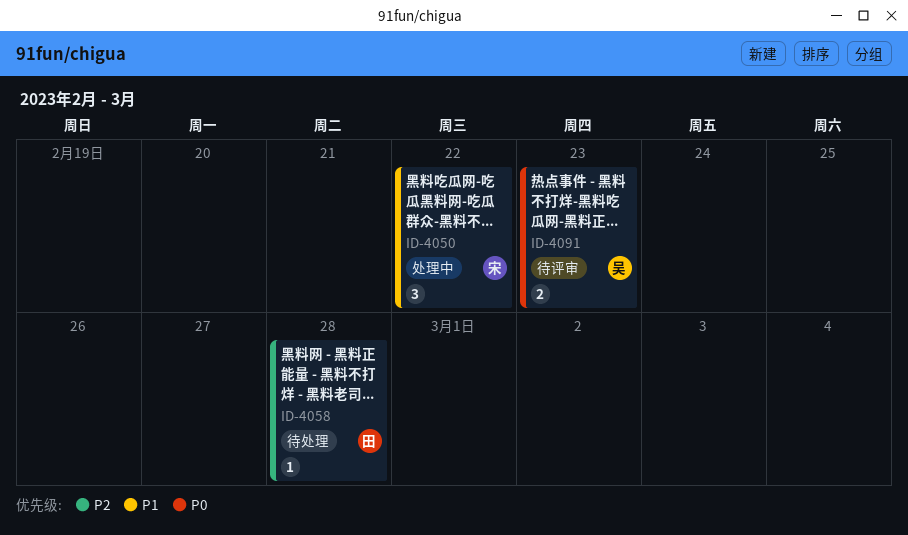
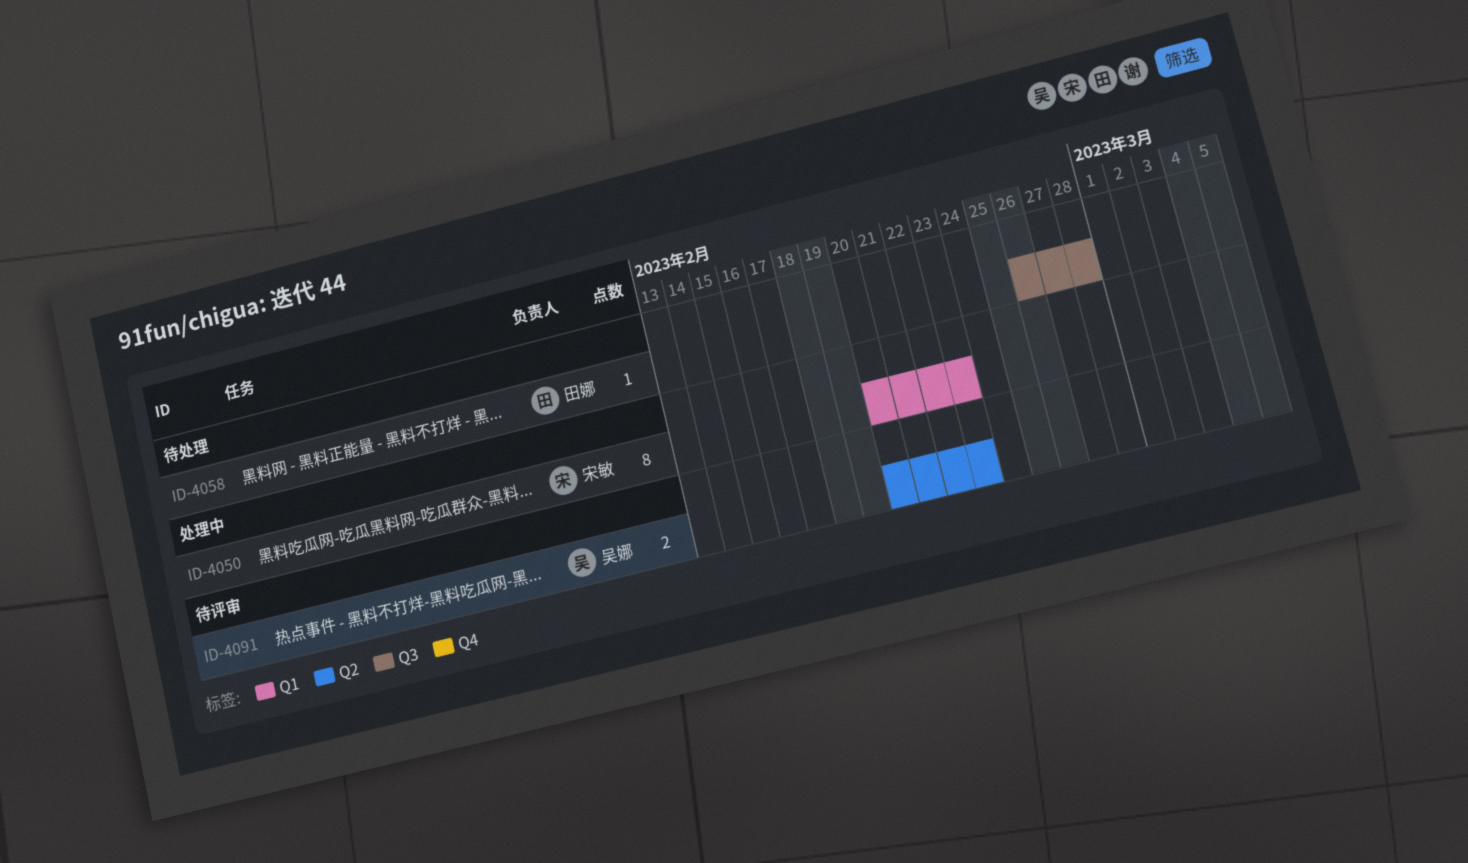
ID-4050, estimate: 3 -> 8
ID-4050, due: Feb 22 -> Feb 23

